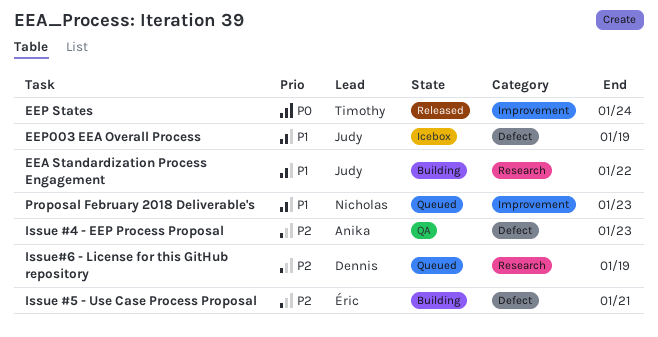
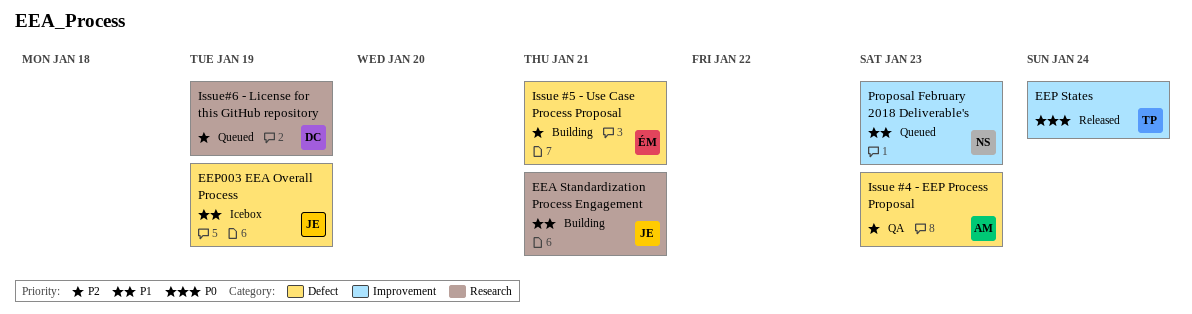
EEA Standardization Process Engagement, due: Jan 22 -> Jan 21

